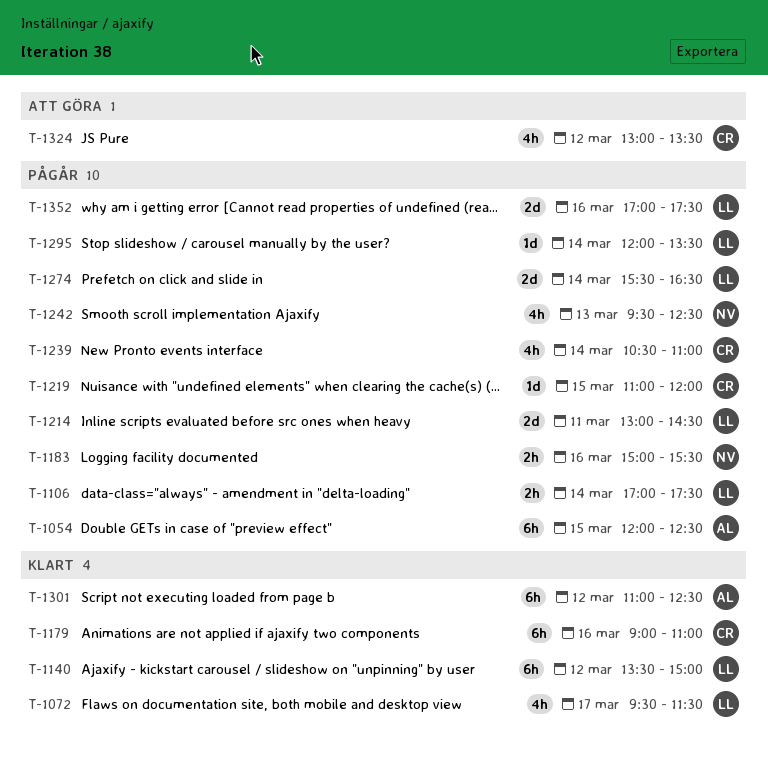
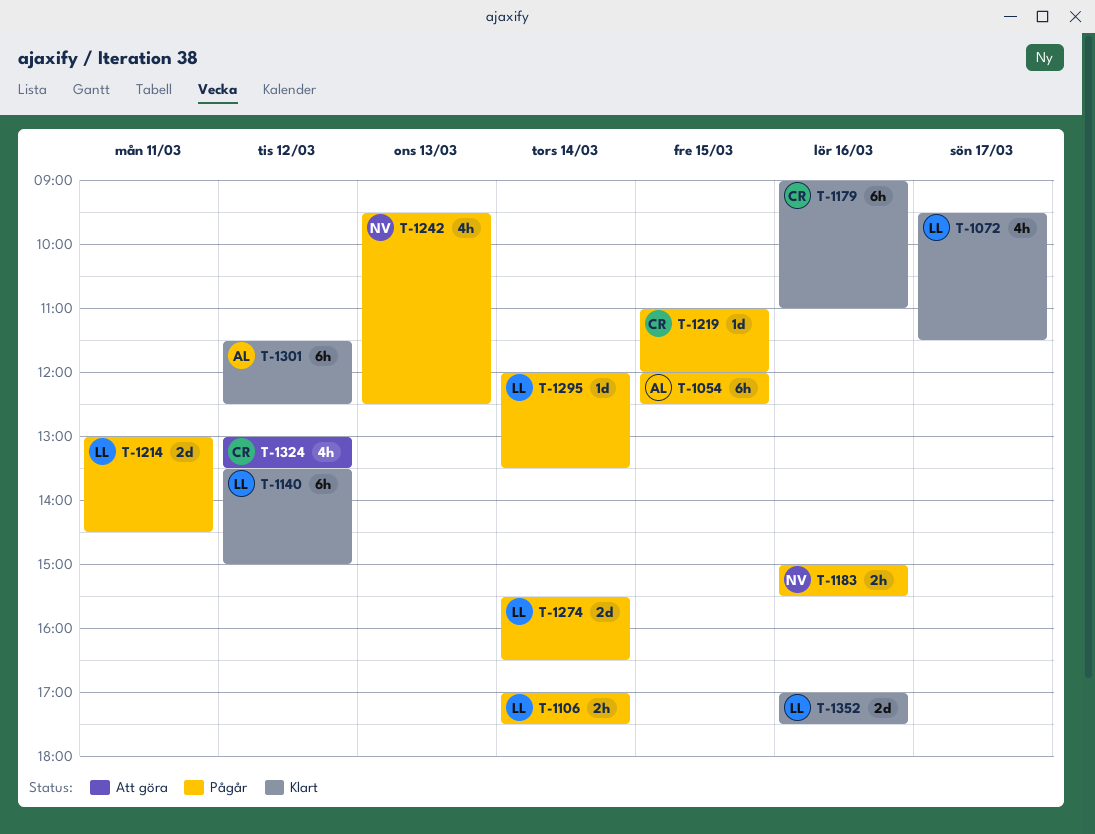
T-1239: present -> none
T-1301, begins: 11:00 -> 11:30
T-1352, status: Pågår -> Klart

